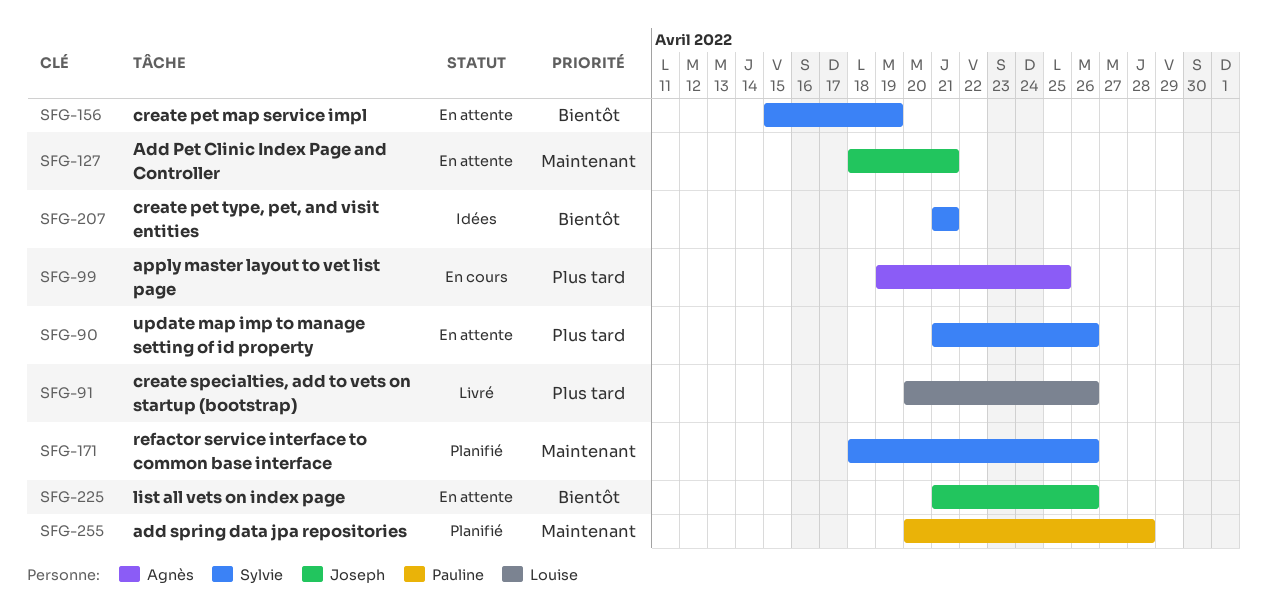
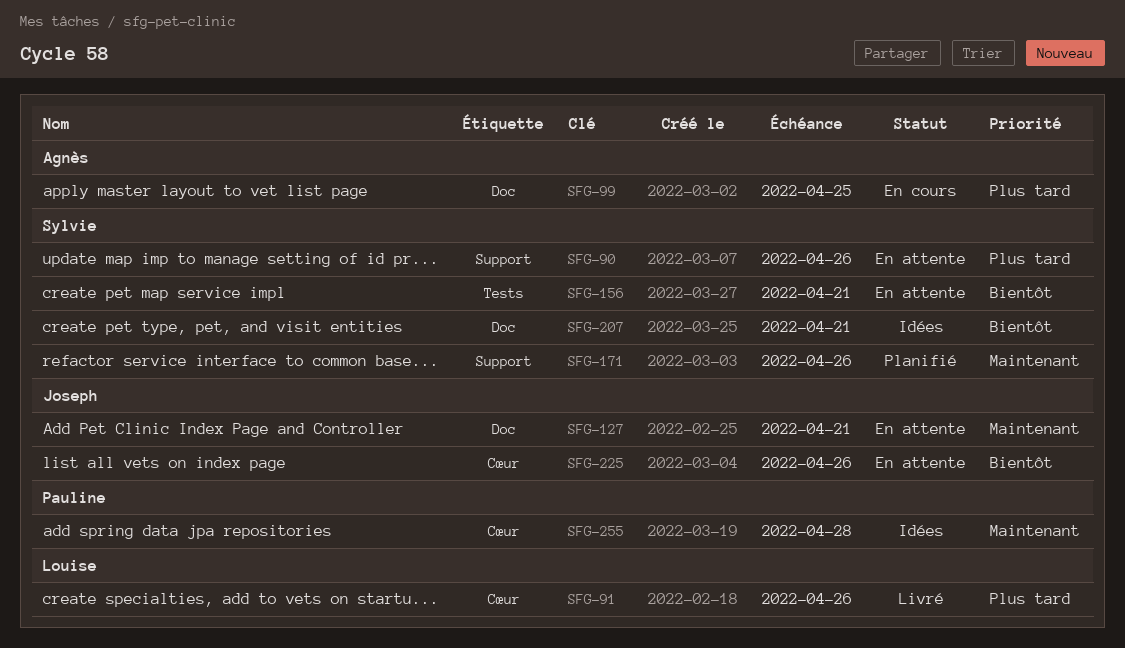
SFG-156, due: Apr 19 -> Apr 21
SFG-255, status: Planifié -> Idées

